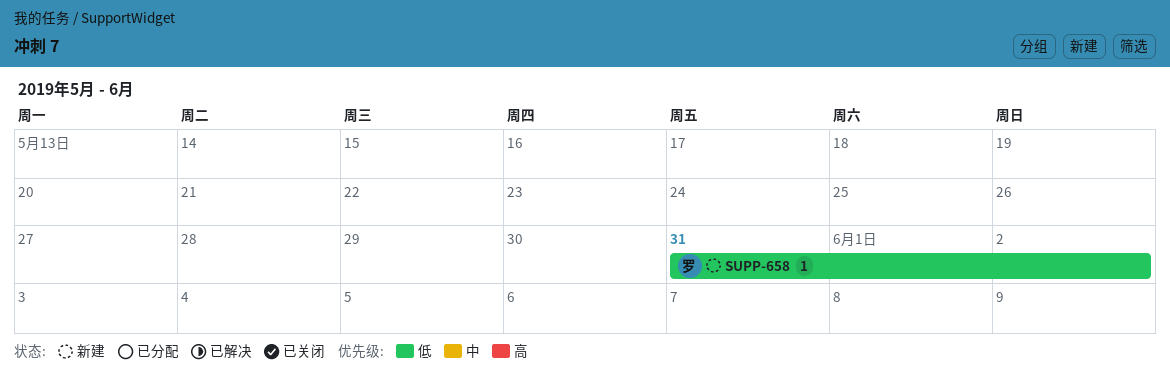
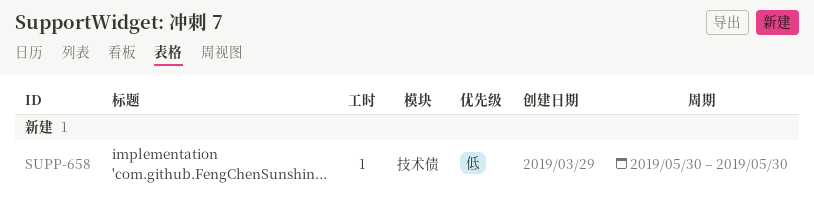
SUPP-658, start: May 31 -> May 30
SUPP-658, due: Jun 2 -> May 30

